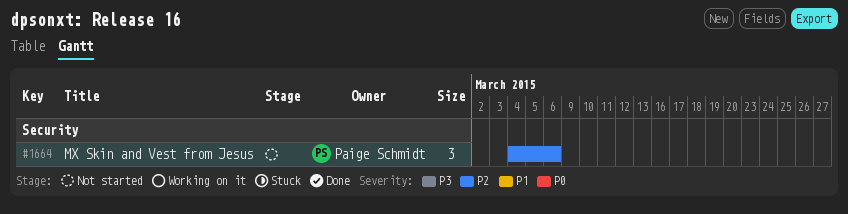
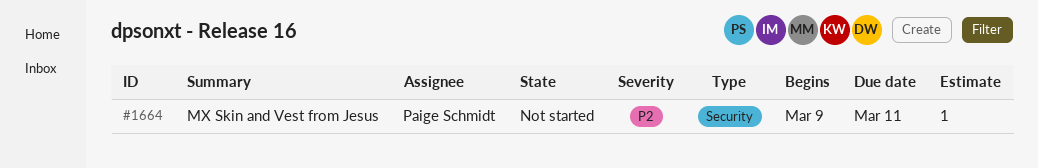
#1664, estimate: 3 -> 1
#1664, start: Mar 4 -> Mar 9
#1664, due: Mar 6 -> Mar 11

